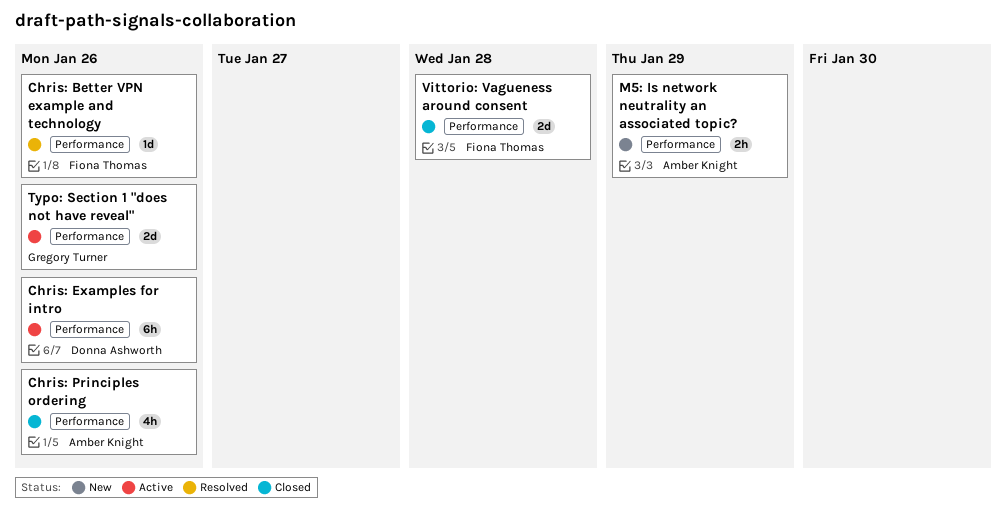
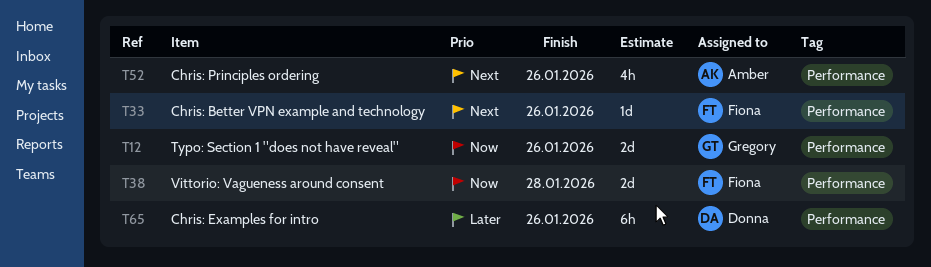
M5: Is network neutrality an associated topic?: present -> none

